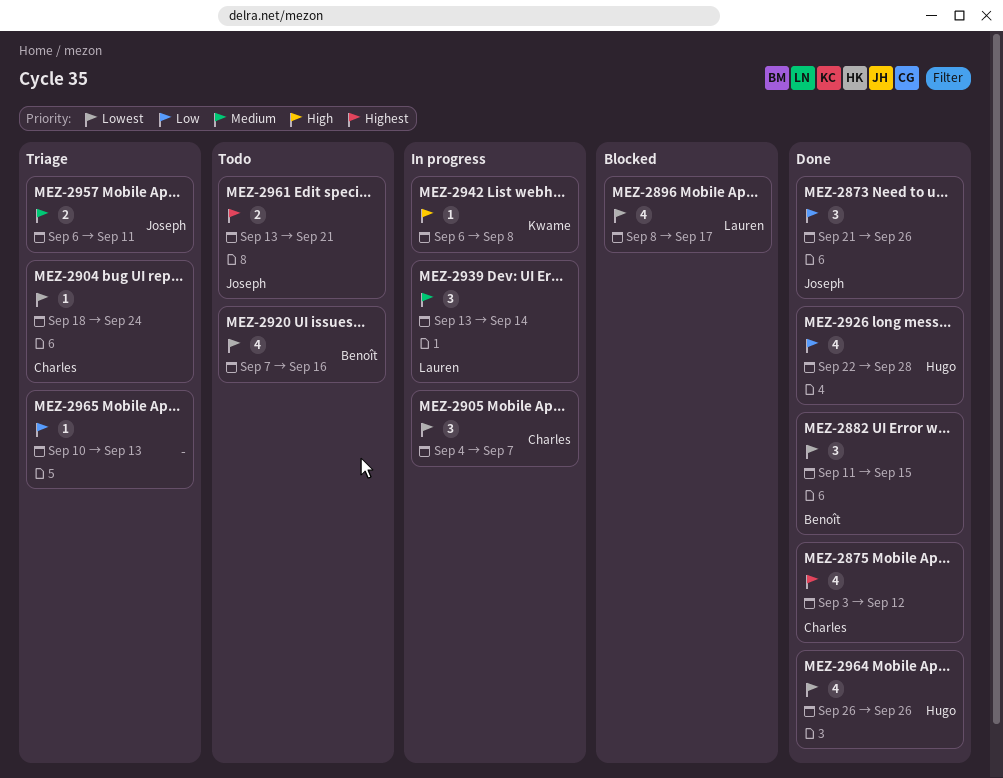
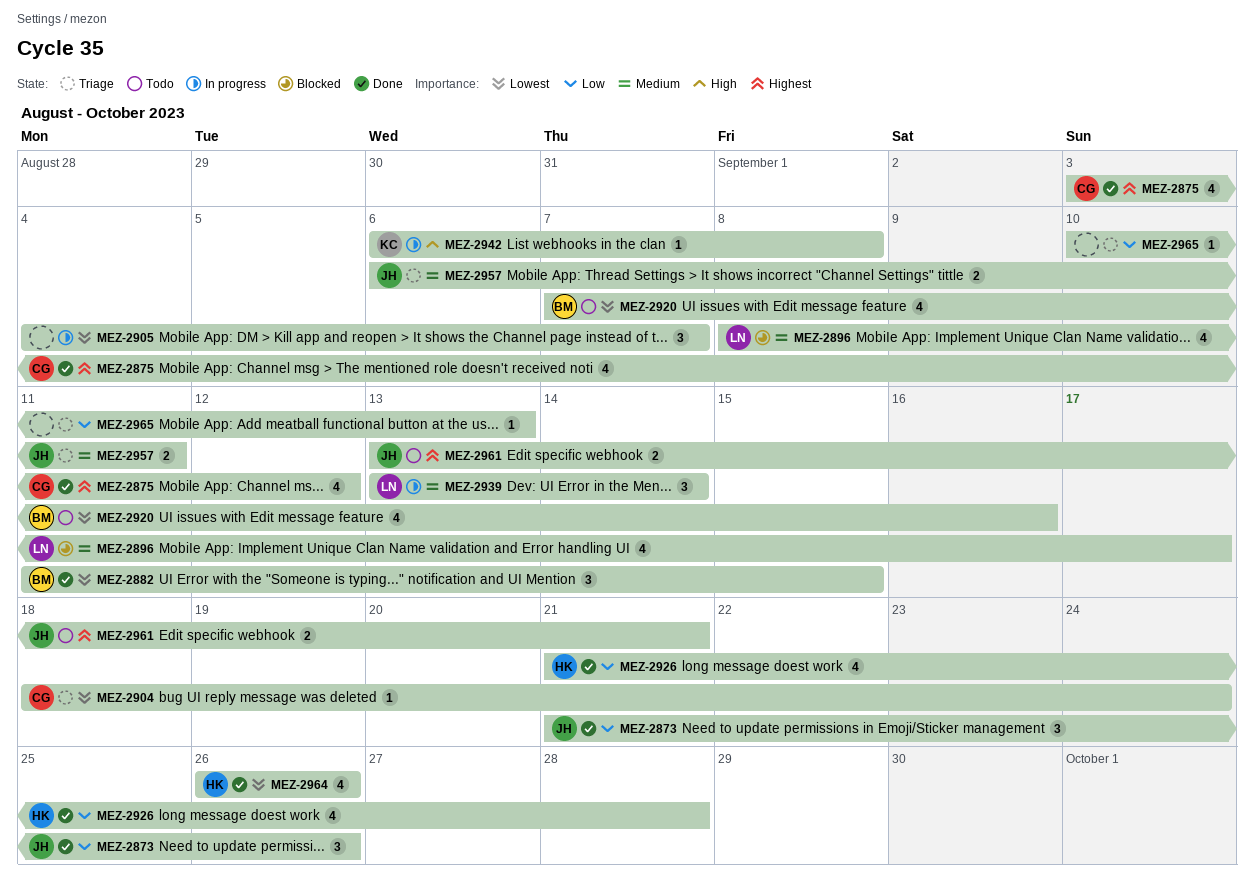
MEZ-2896, priority: Lowest -> Medium
MEZ-2905, owner: Charles -> none
MEZ-2926, start: Sep 22 -> Sep 21

